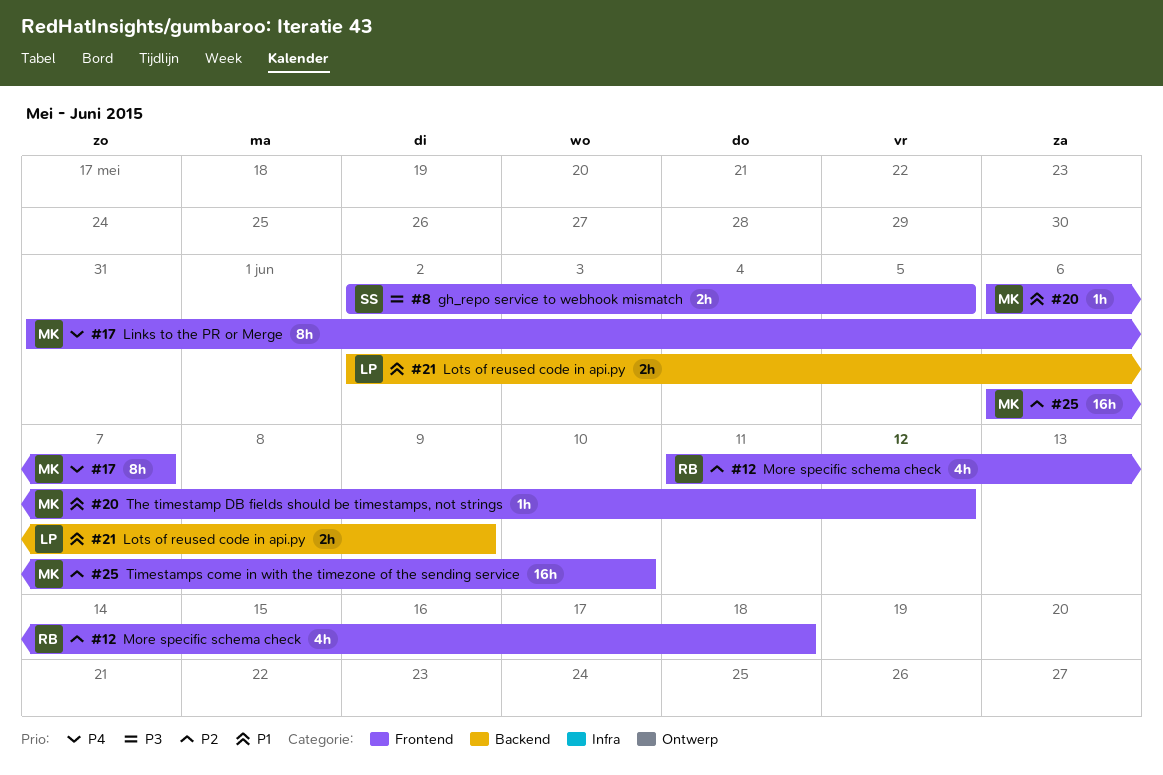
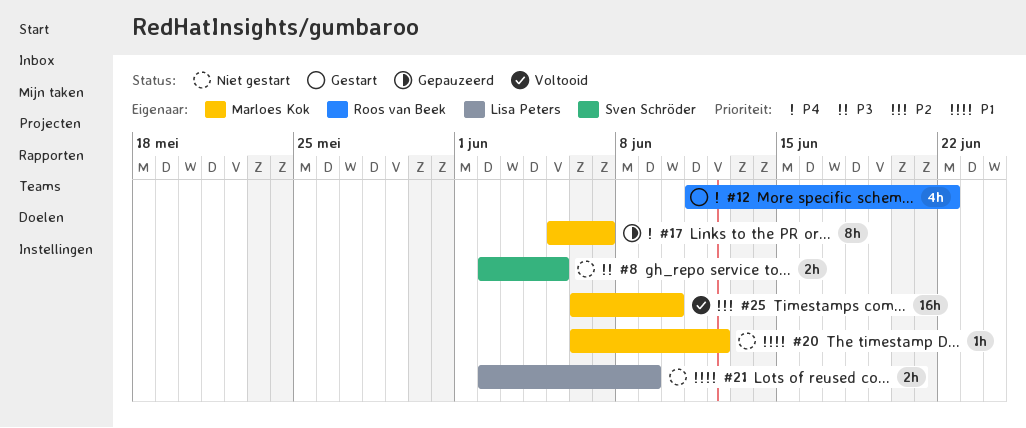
#12, priority: P2 -> P4
#12, due: Jun 18 -> Jun 22
#17, start: May 31 -> Jun 5

